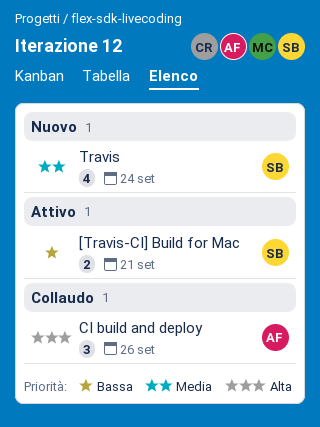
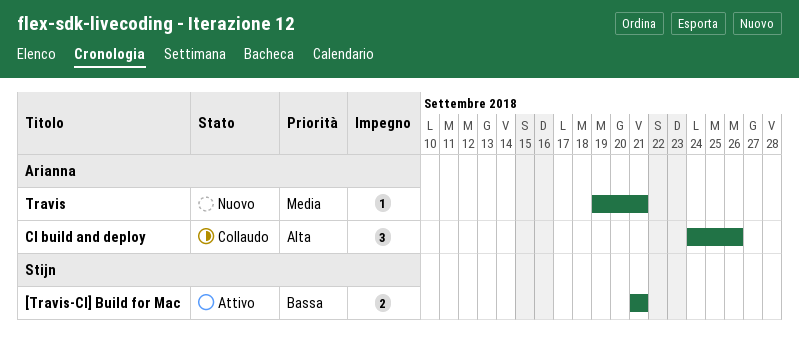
Travis, owner: Stijn -> Arianna
Travis, estimate: 4 -> 1
Travis, due: Sep 24 -> Sep 21

